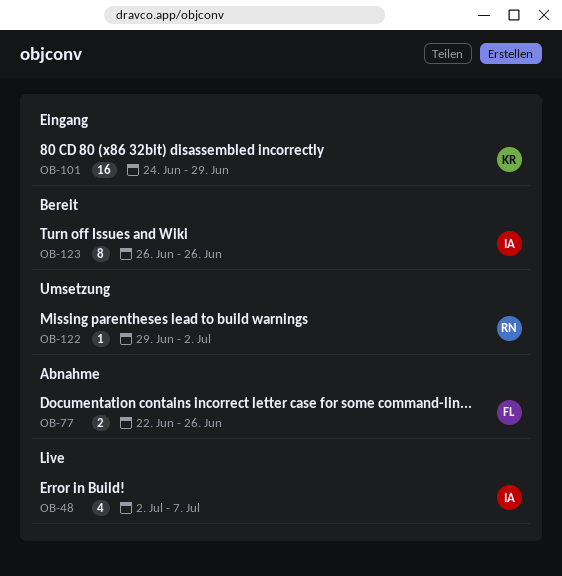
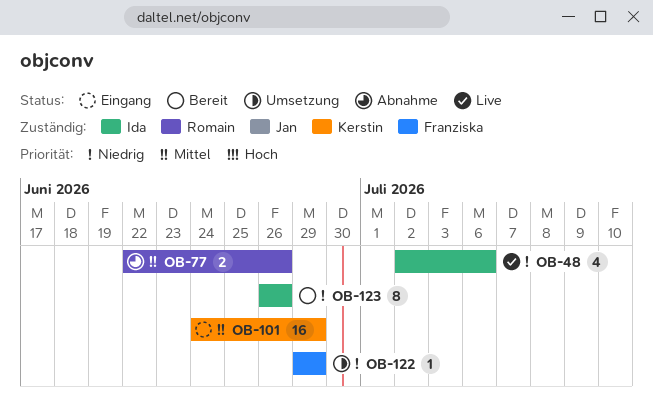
OB-48, due: Jul 7 -> Jul 6
OB-77, owner: Franziska -> Romain
OB-122, owner: Romain -> Franziska
OB-122, due: Jul 2 -> Jun 29

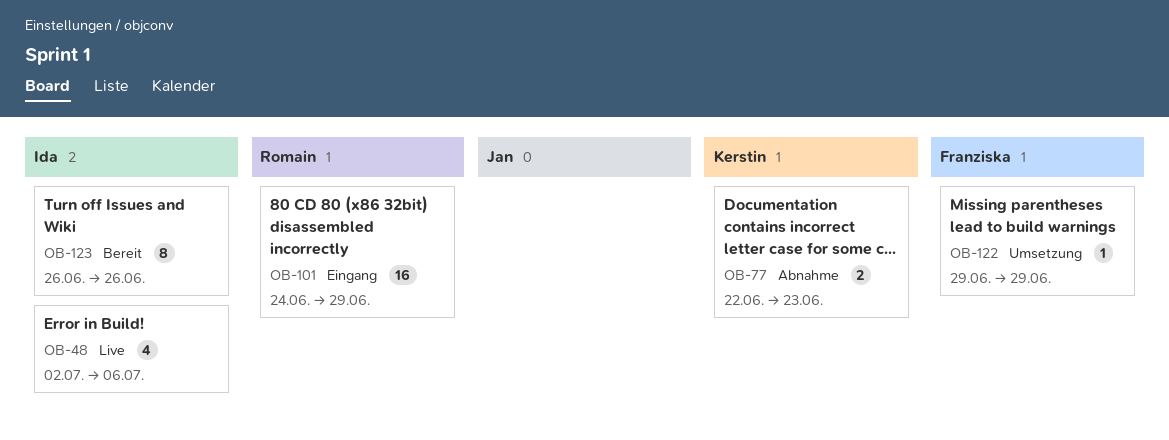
OB-77, owner: Romain -> Kerstin
OB-77, due: Jun 26 -> Jun 23
OB-101, owner: Kerstin -> Romain

